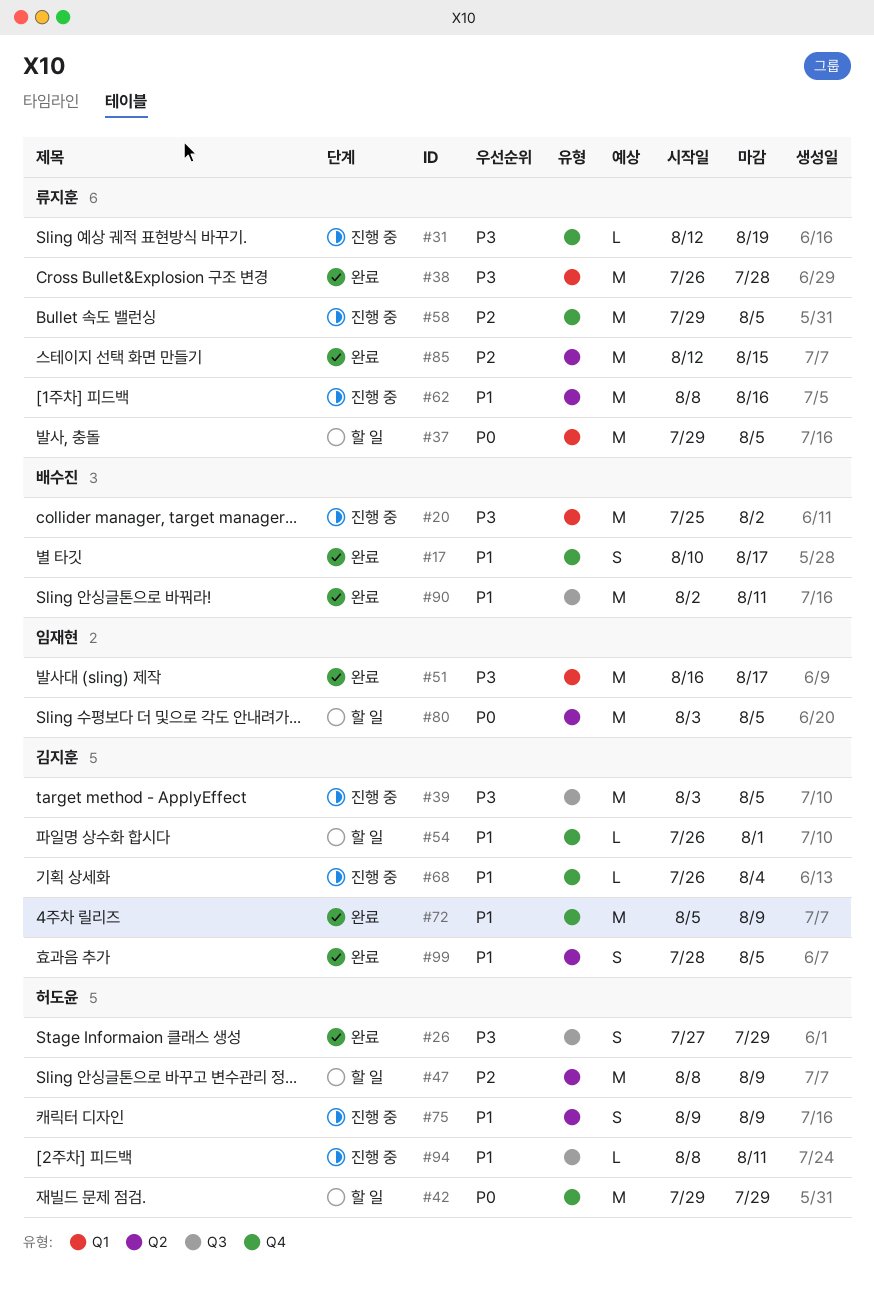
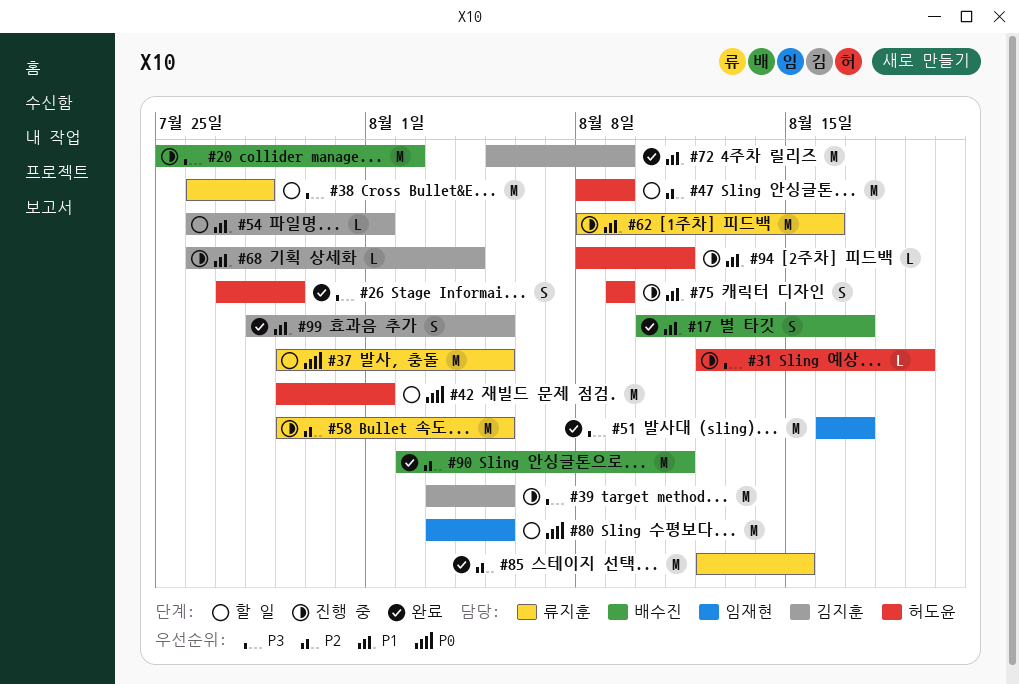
#31, owner: 류지훈 -> 허도윤
#38, status: 완료 -> 할 일
#42, due: Jul 29 -> Aug 1
#90, priority: P1 -> P2

